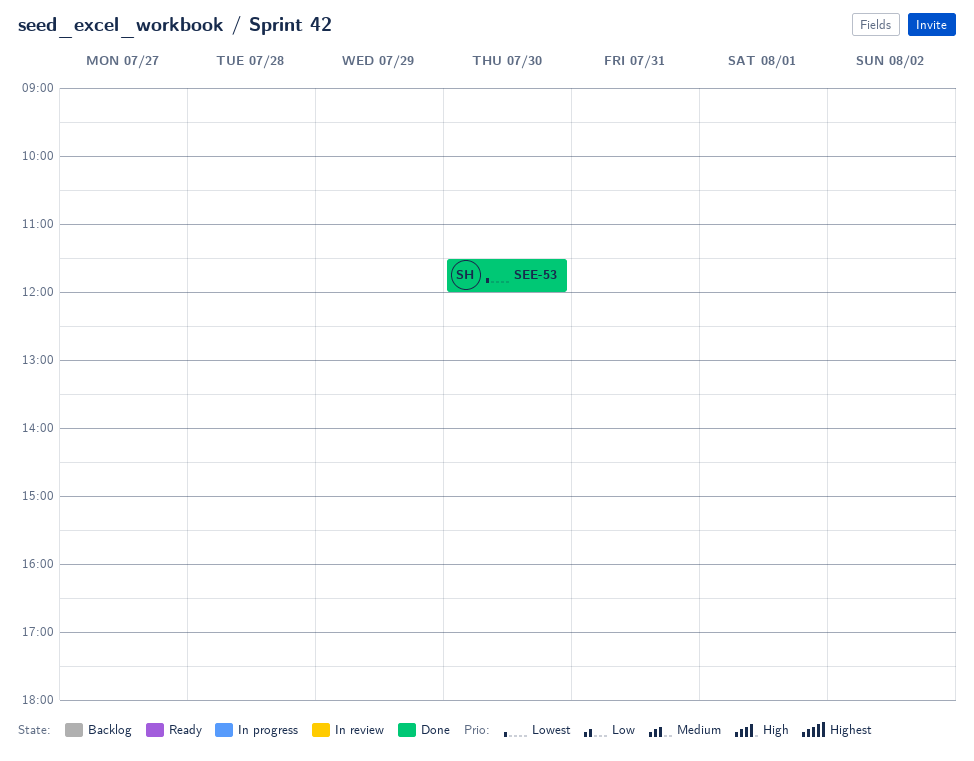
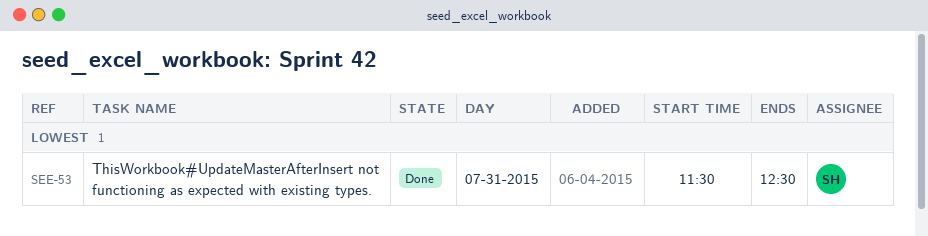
SEE-53, day: Jul 30 -> Jul 31
SEE-53, ends: 12:00 -> 12:30

